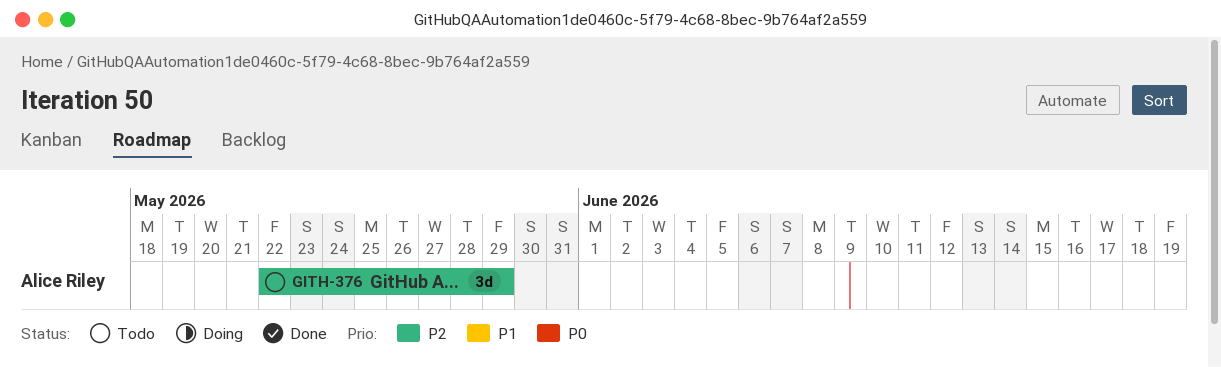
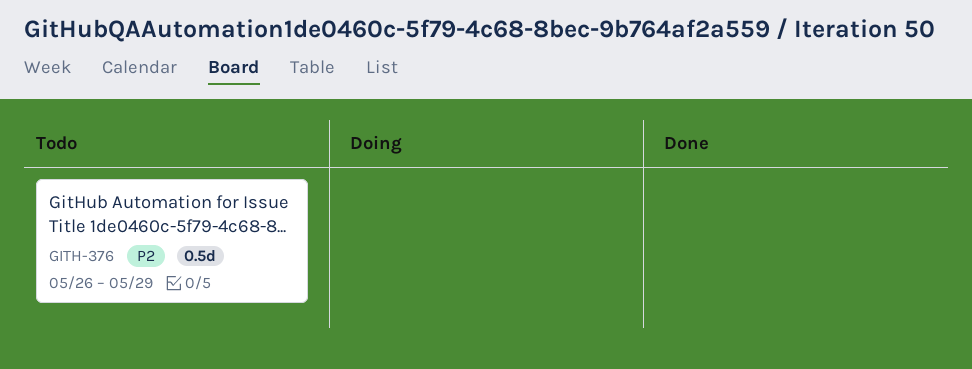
GITH-376, estimate: 3d -> 0.5d
GITH-376, start: May 22 -> May 26

